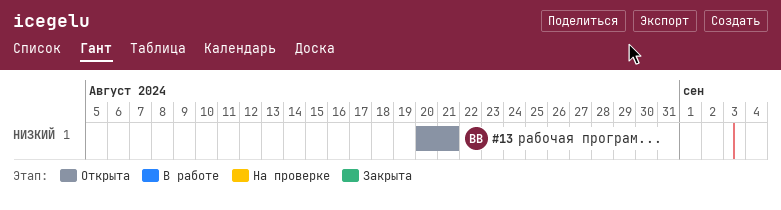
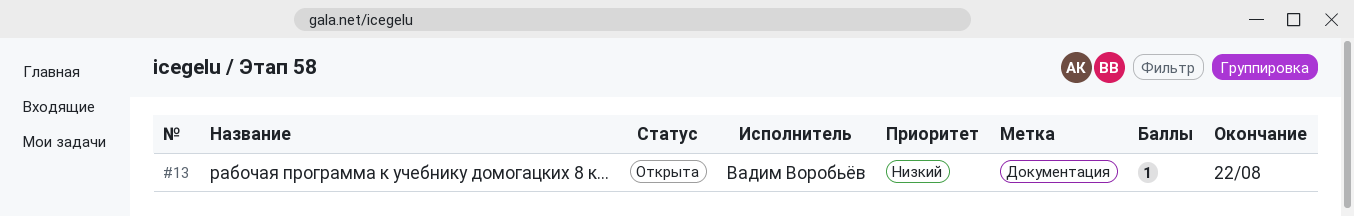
#13, due: Aug 21 -> Aug 22

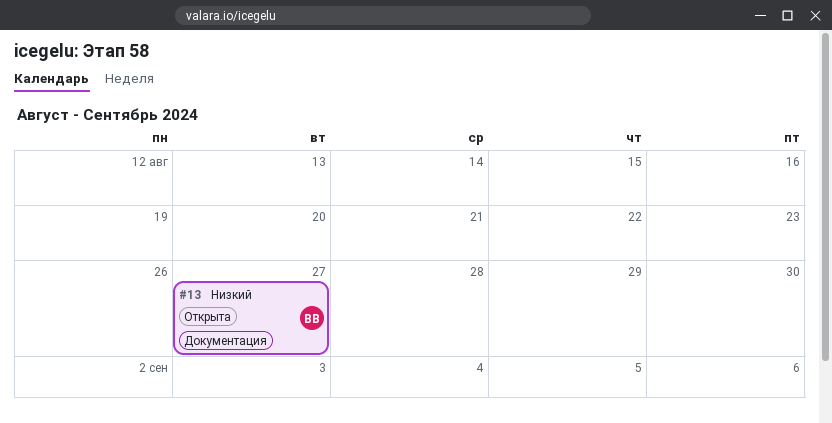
#13, due: Aug 22 -> Aug 27

